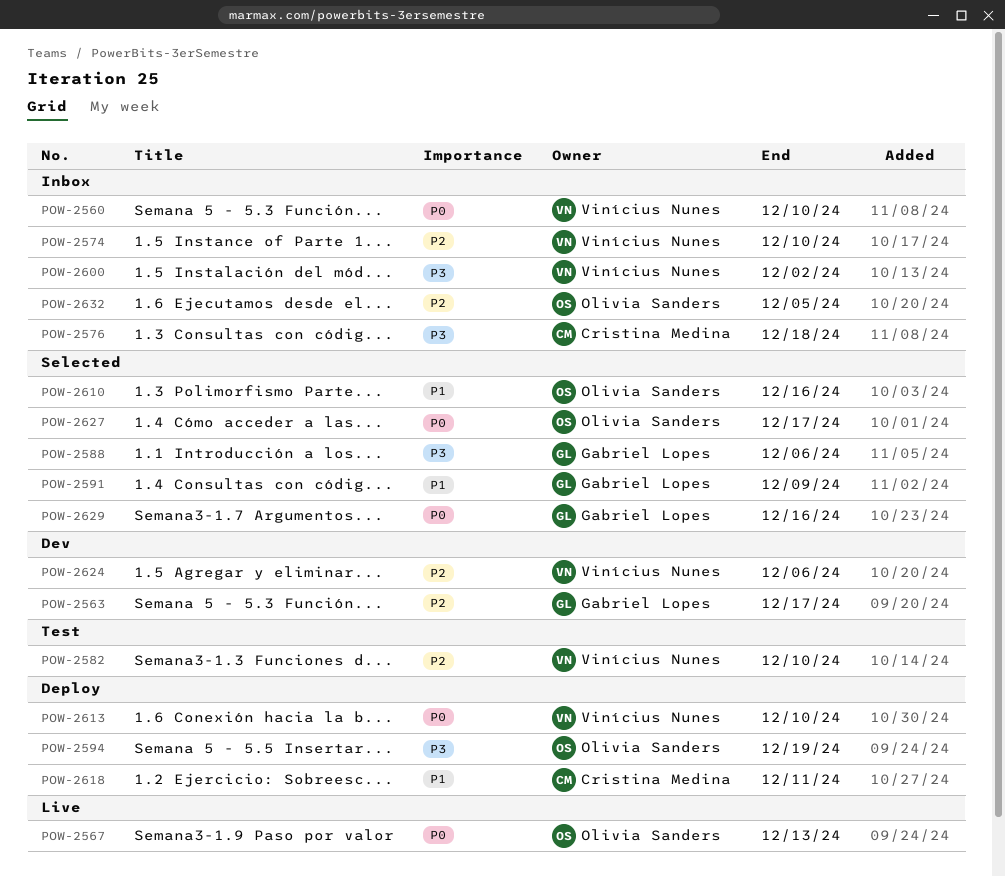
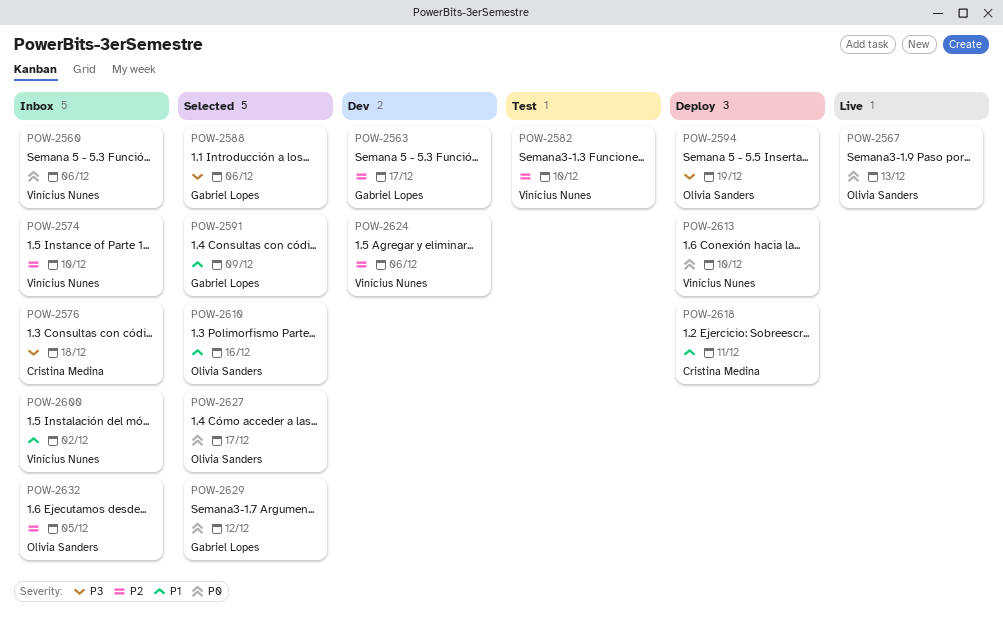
POW-2560, due: Dec 10 -> Dec 6
POW-2600, priority: P3 -> P1
POW-2629, due: Dec 16 -> Dec 12

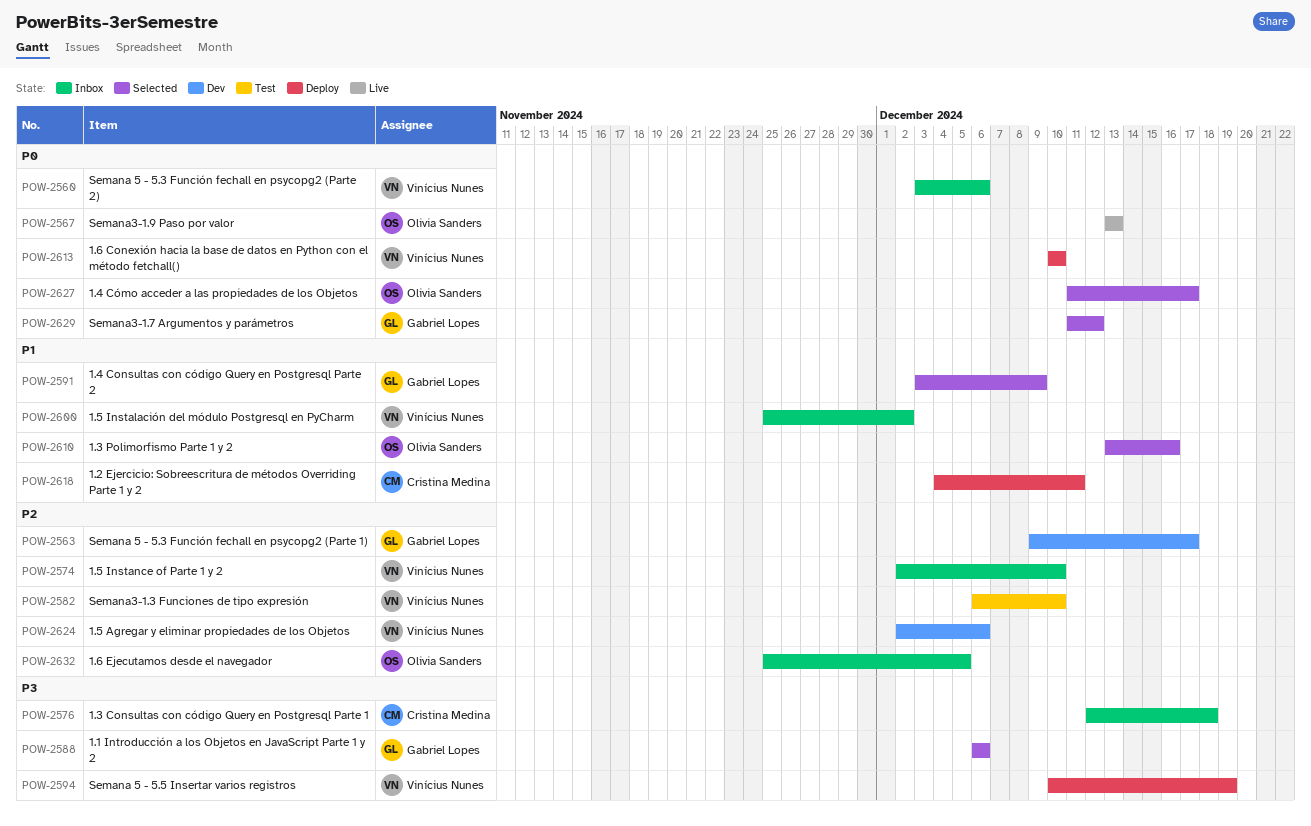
POW-2594, owner: Olivia Sanders -> Vinícius Nunes

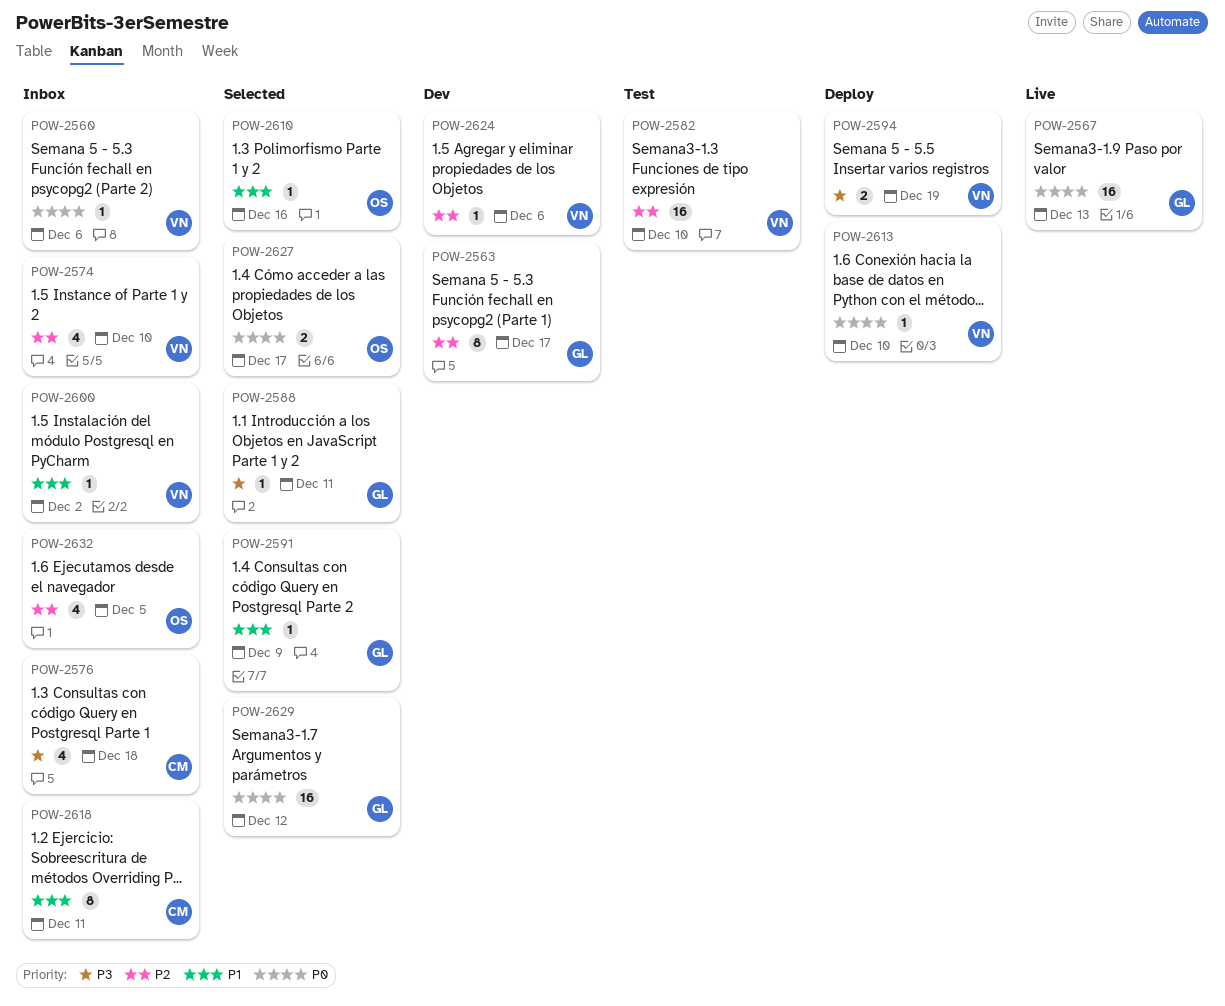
POW-2567, owner: Olivia Sanders -> Gabriel Lopes
POW-2588, due: Dec 6 -> Dec 11
POW-2618, status: Deploy -> Inbox

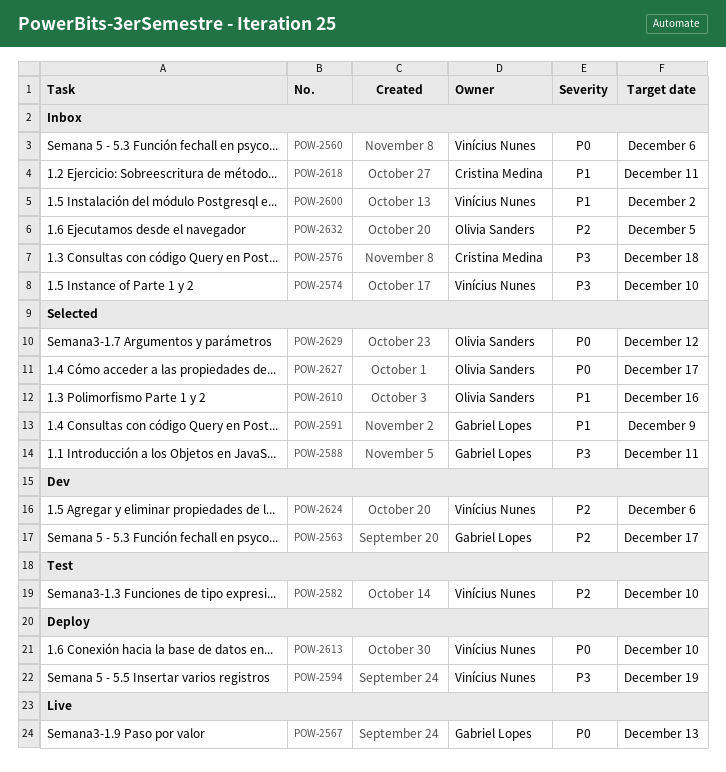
POW-2574, priority: P2 -> P3
POW-2629, owner: Gabriel Lopes -> Olivia Sanders

